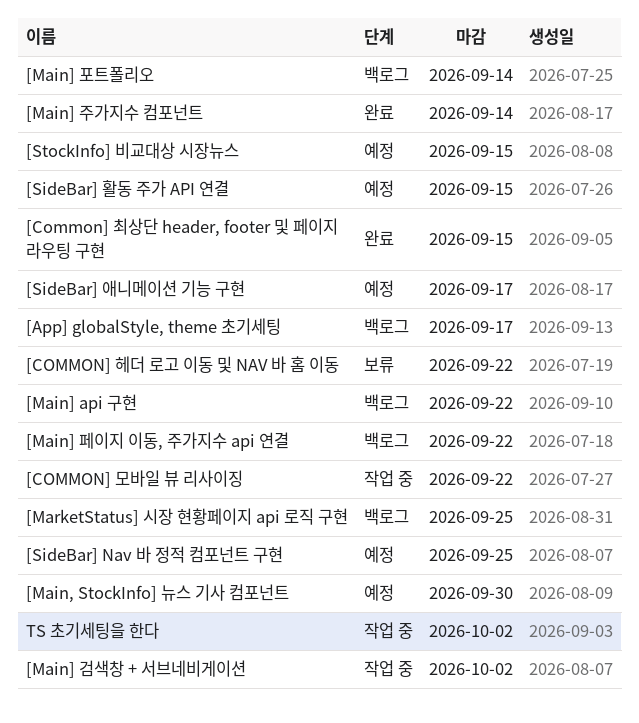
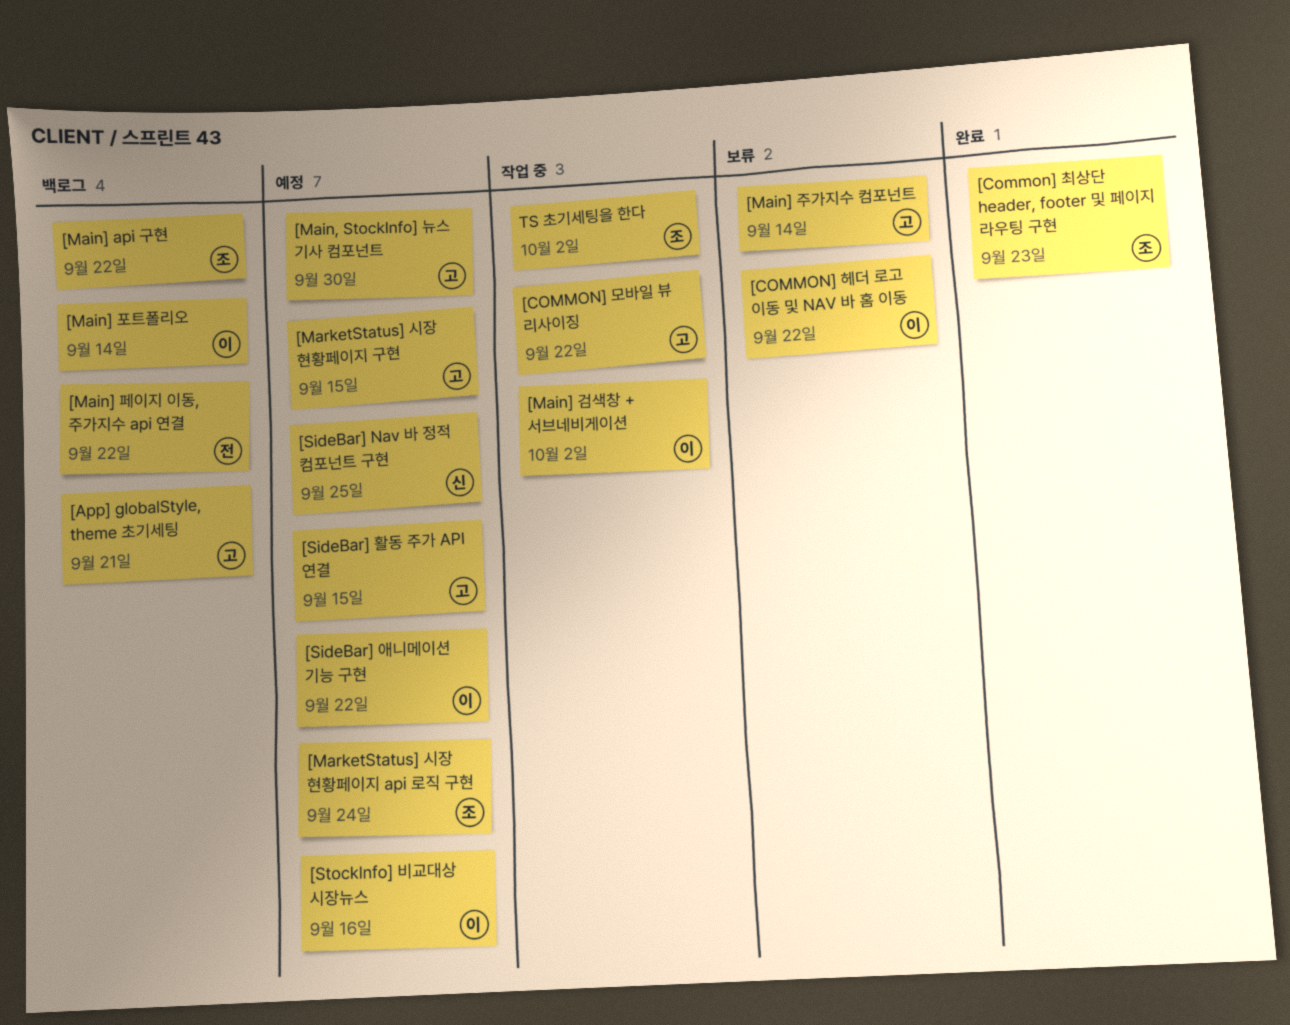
[App] globalStyle, theme 초기세팅, due: Sep 17 -> Sep 21
[Common] 최상단 header, footer 및 페이지 라우팅 구현, due: Sep 15 -> Sep 23
[Main] 주가지수 컴포넌트, status: 완료 -> 보류
[MarketStatus] 시장 현황페이지 api 로직 구현, status: 백로그 -> 예정
[MarketStatus] 시장 현황페이지 api 로직 구현, due: Sep 25 -> Sep 24
[MarketStatus] 시장 현황페이지 구현: none -> present
[SideBar] 애니메이션 기능 구현, due: Sep 17 -> Sep 22
[StockInfo] 비교대상 시장뉴스, due: Sep 15 -> Sep 16

